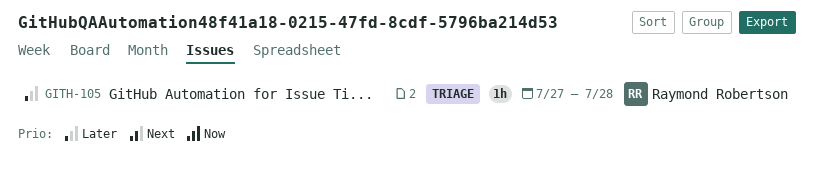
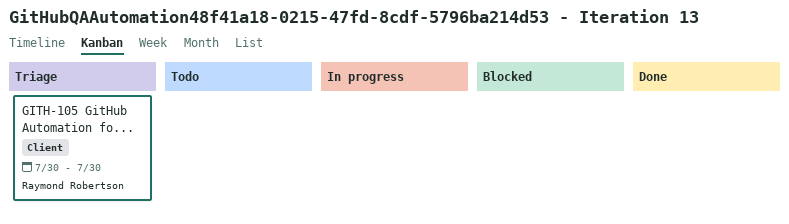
GITH-105, start: Jul 27 -> Jul 30
GITH-105, due: Jul 28 -> Jul 30

